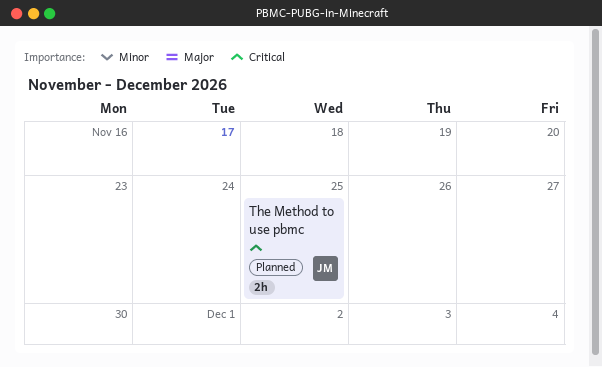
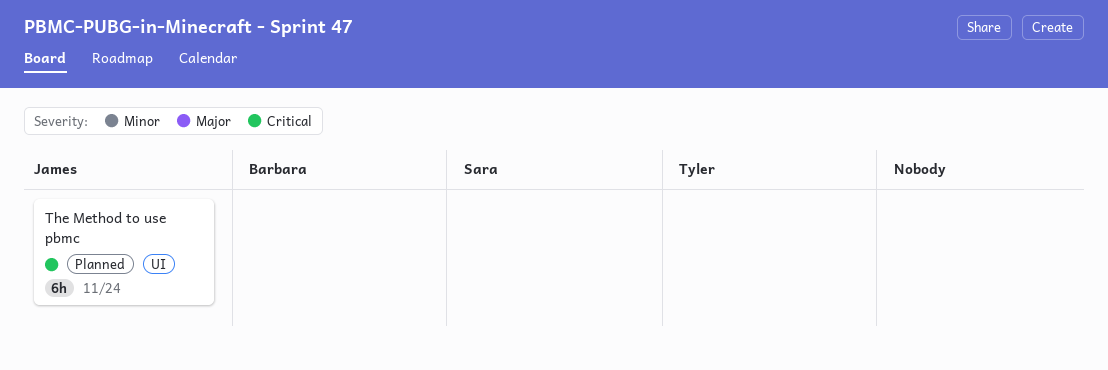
The Method to use pbmc, estimate: 2h -> 6h
The Method to use pbmc, due: Nov 25 -> Nov 24

